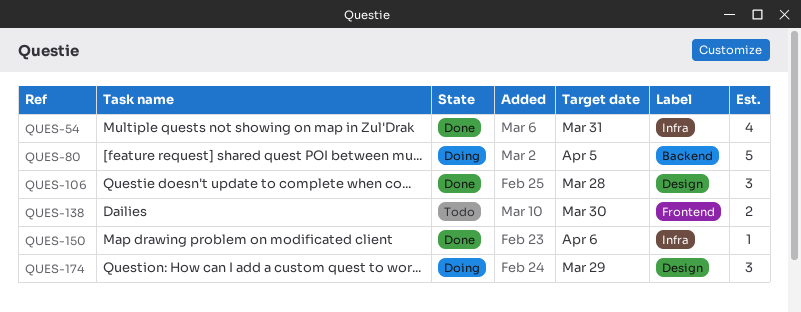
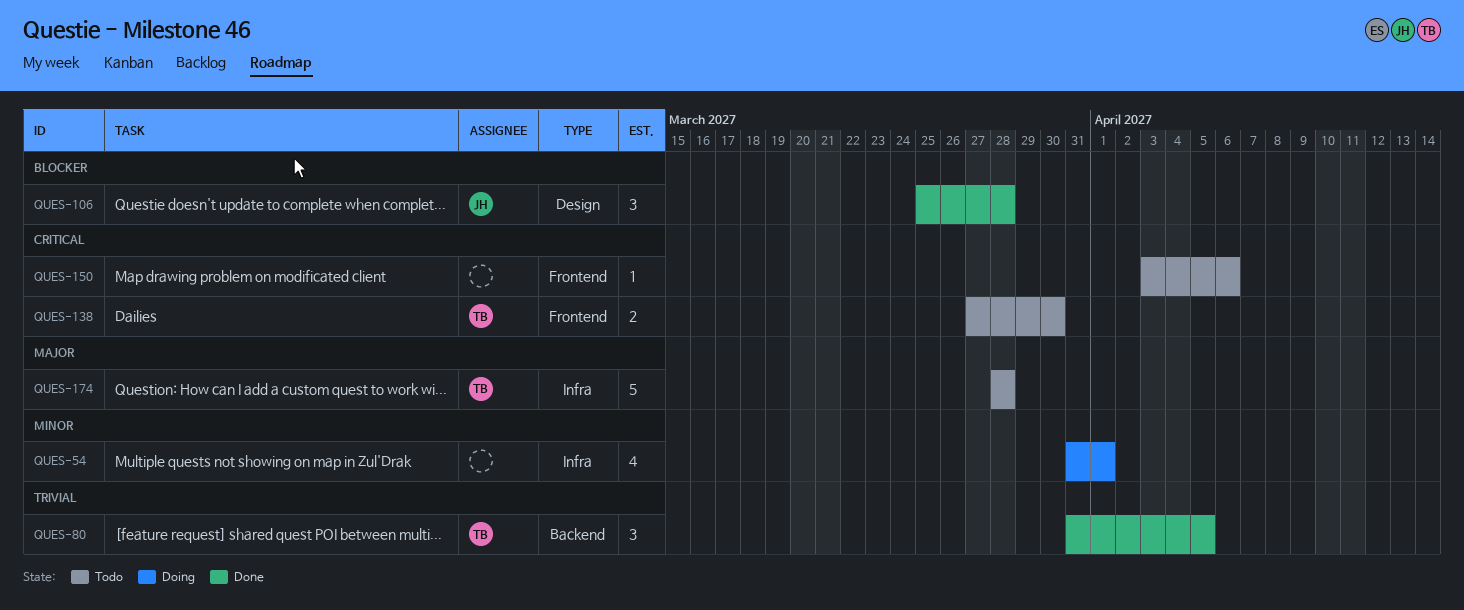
QUES-54, status: Done -> Doing
QUES-54, due: Mar 31 -> Apr 1
QUES-80, status: Doing -> Done
QUES-80, estimate: 5 -> 3
QUES-150, status: Done -> Todo
QUES-150, label: Infra -> Frontend
QUES-174, status: Doing -> Todo
QUES-174, label: Design -> Infra
QUES-174, estimate: 3 -> 5
QUES-174, due: Mar 29 -> Mar 28

